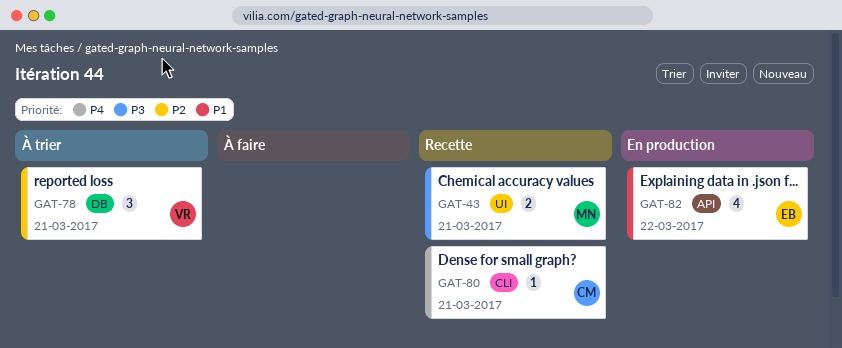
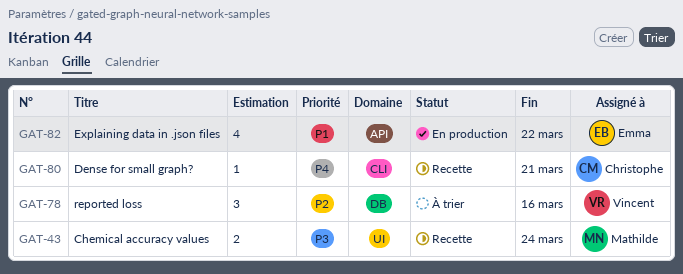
GAT-43, due: Mar 21 -> Mar 24
GAT-78, due: Mar 21 -> Mar 16

